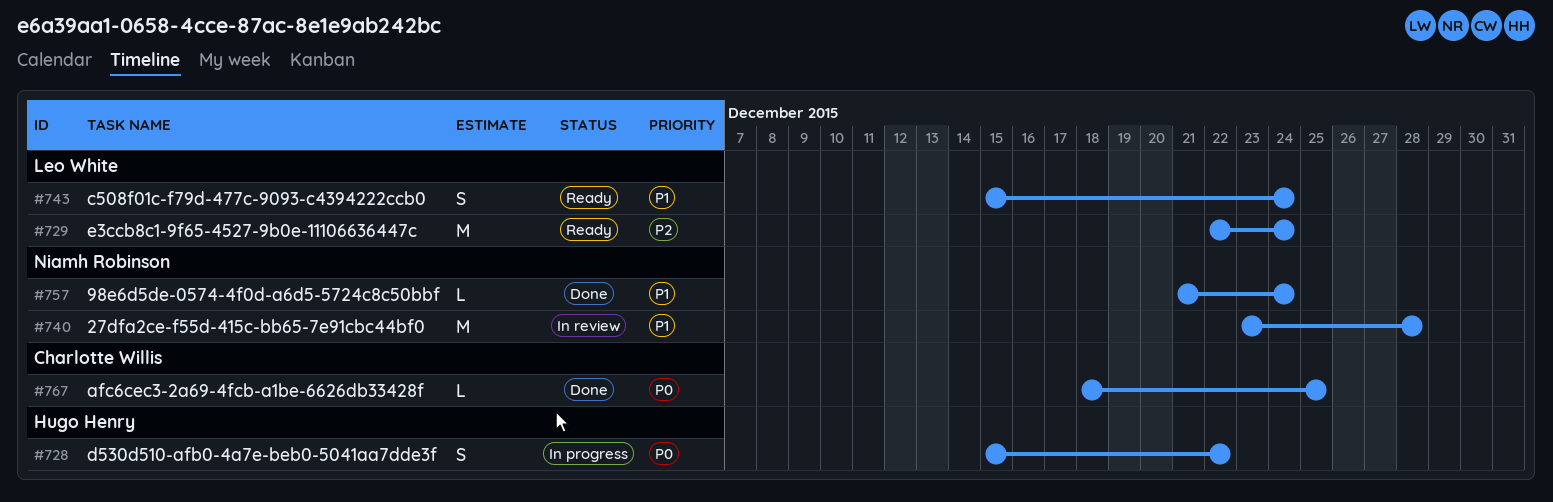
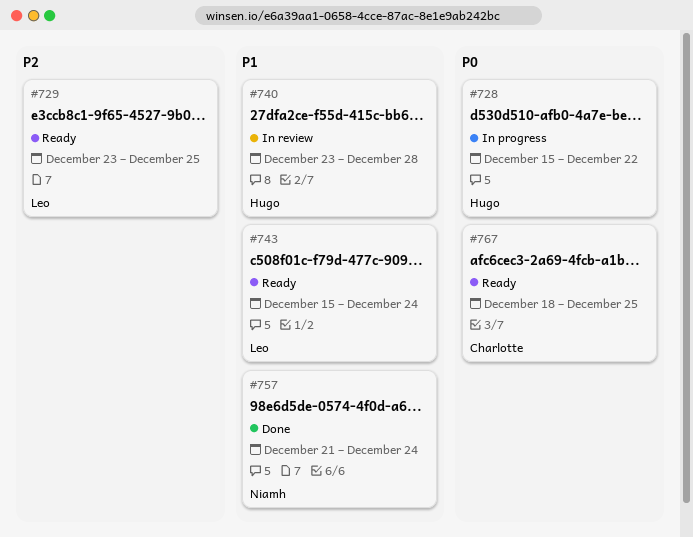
#729, start: Dec 22 -> Dec 23
#729, due: Dec 24 -> Dec 25
#740, owner: Niamh Robinson -> Hugo Henry
#767, status: Done -> Ready

